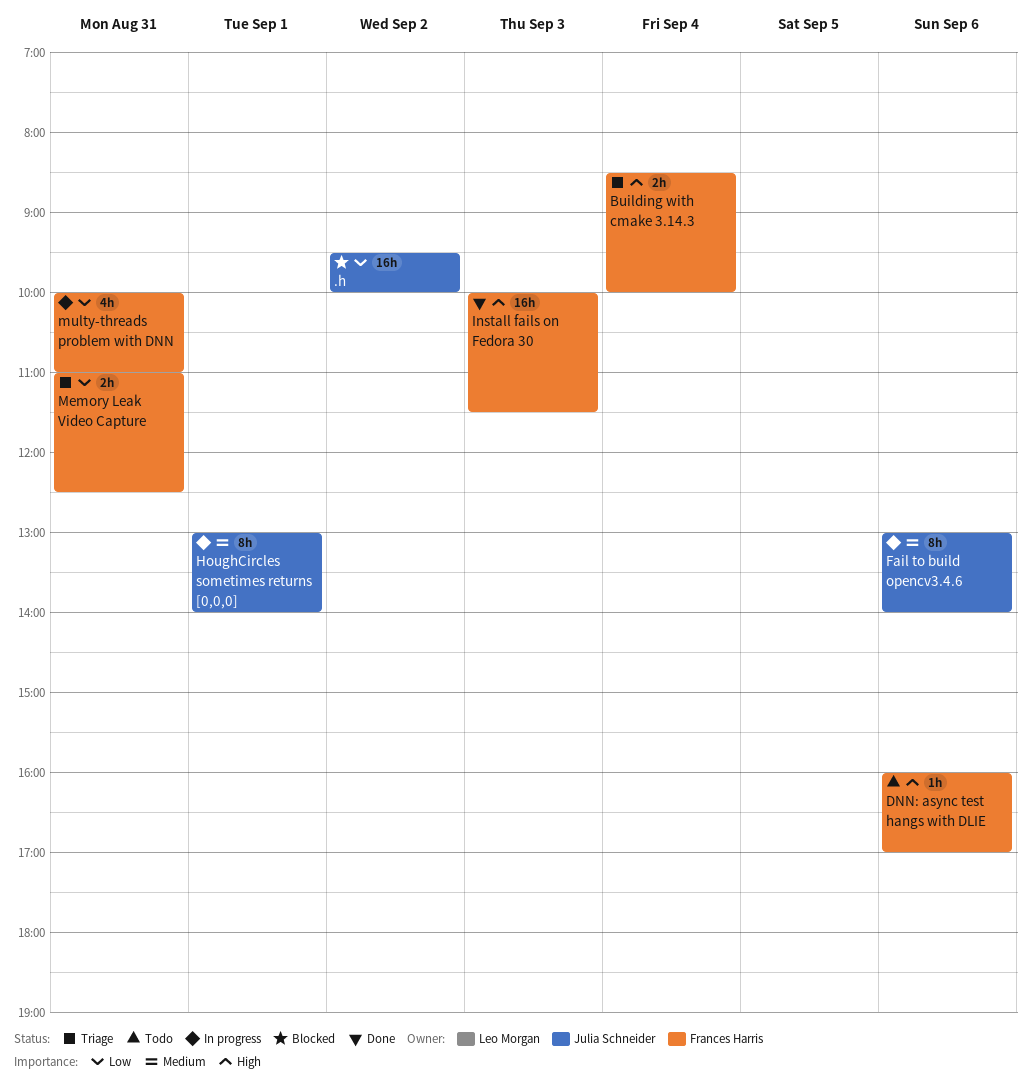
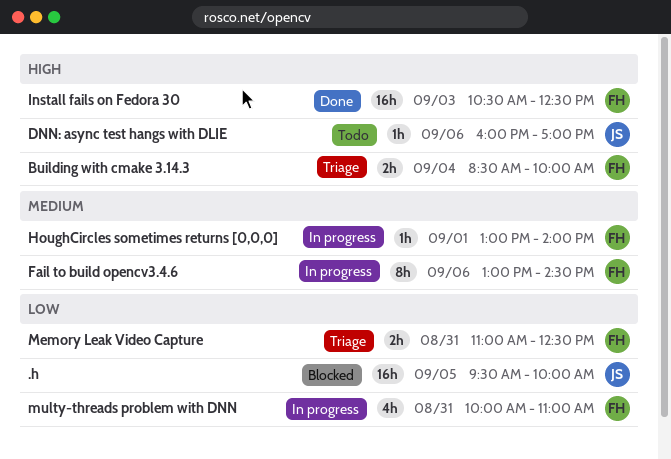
.h, day: Sep 2 -> Sep 5
DNN: async test hangs with DLIE, owner: Frances Harris -> Julia Schneider
Fail to build opencv3.4.6, owner: Julia Schneider -> Frances Harris
Fail to build opencv3.4.6, ends: 14:00 -> 14:30
HoughCircles sometimes returns [0,0,0], owner: Julia Schneider -> Frances Harris
HoughCircles sometimes returns [0,0,0], estimate: 8h -> 1h
Install fails on Fedora 30, begins: 10:00 -> 10:30
Install fails on Fedora 30, ends: 11:30 -> 12:30

